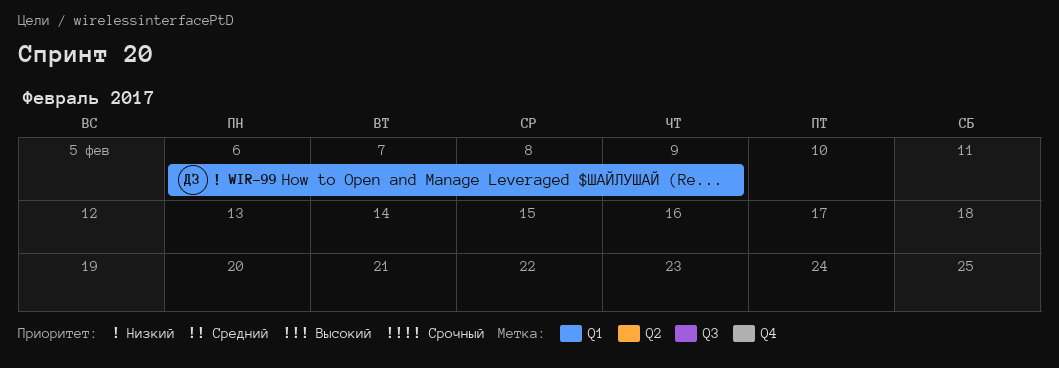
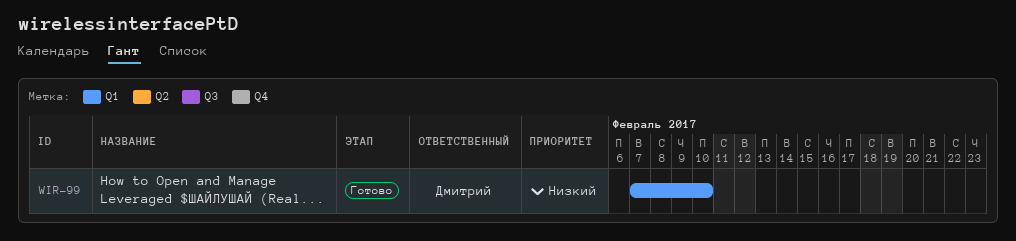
WIR-99, start: Feb 6 -> Feb 7
WIR-99, due: Feb 9 -> Feb 10

